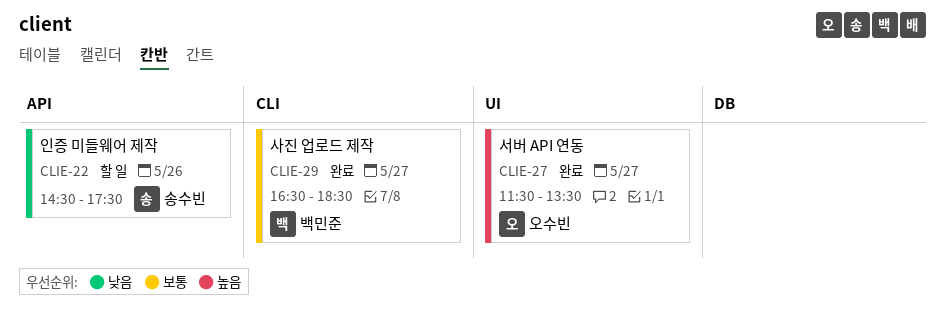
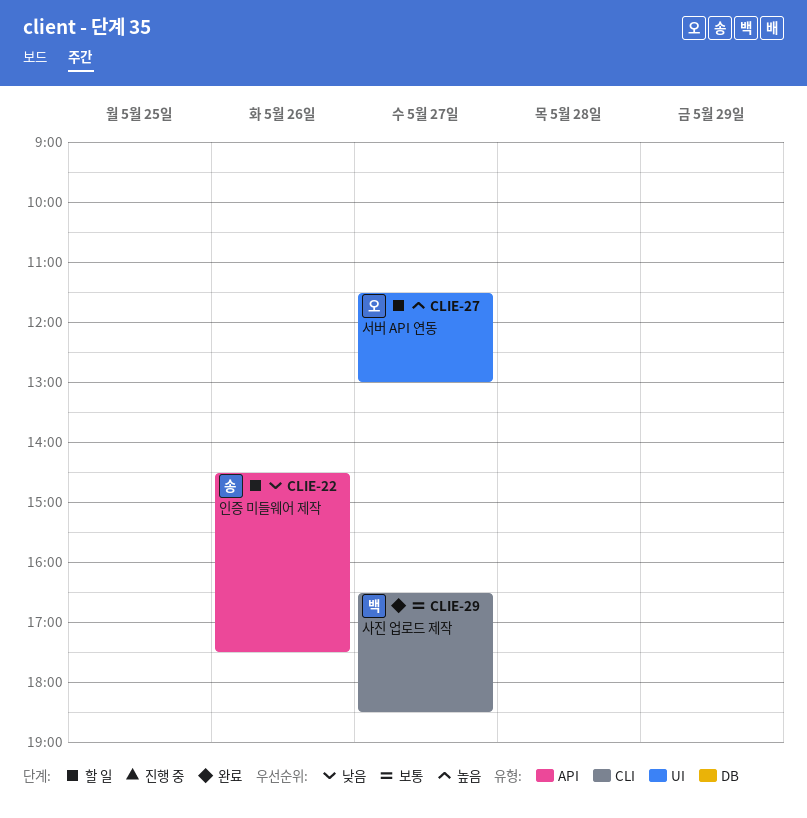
CLIE-27, status: 완료 -> 할 일
CLIE-27, ends: 13:30 -> 13:00

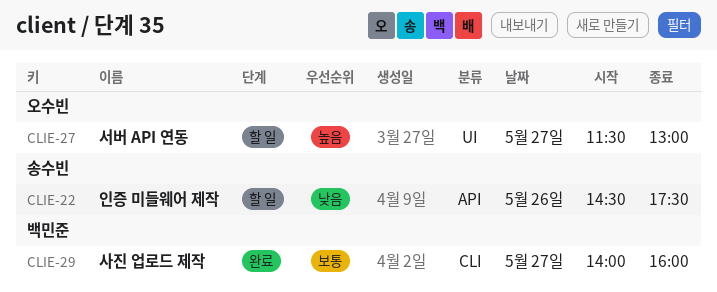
CLIE-29, begins: 16:30 -> 14:00
CLIE-29, ends: 18:30 -> 16:00

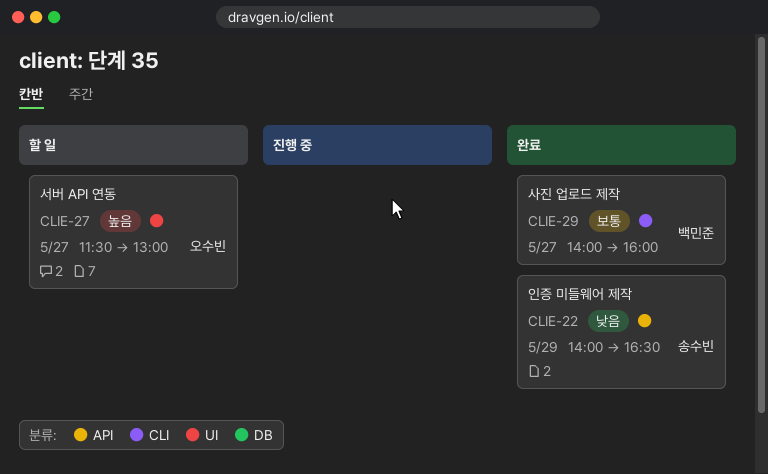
CLIE-22, status: 할 일 -> 완료
CLIE-22, day: May 26 -> May 29
CLIE-22, begins: 14:30 -> 14:00
CLIE-22, ends: 17:30 -> 16:30

